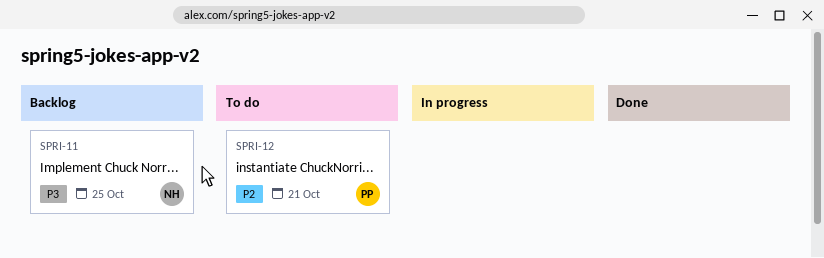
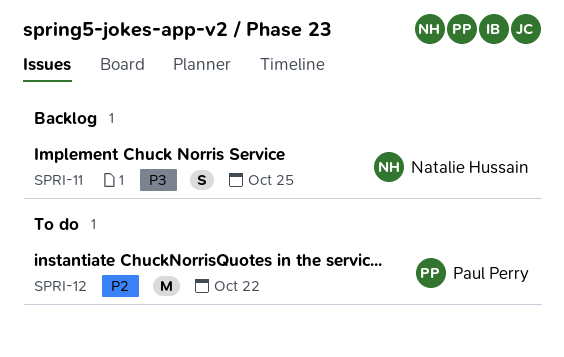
SPRI-12, due: Oct 21 -> Oct 22

